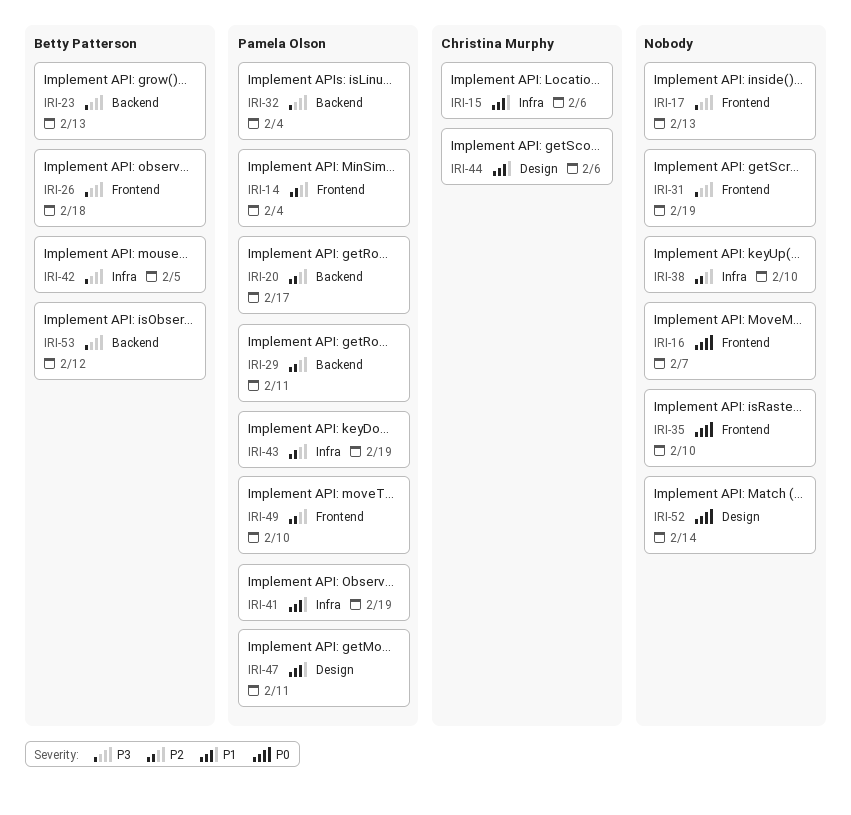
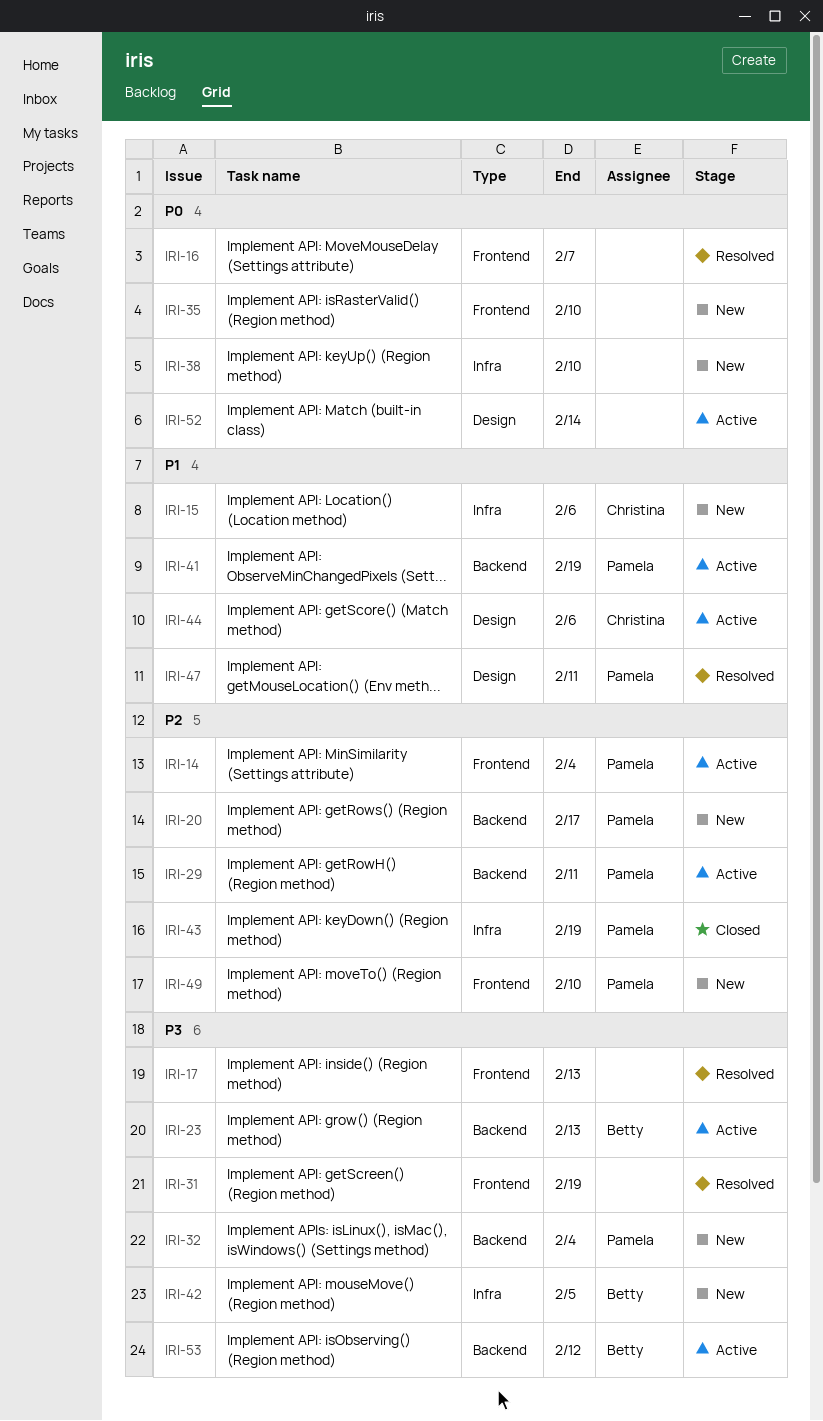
IRI-26: present -> none
IRI-38, priority: P2 -> P0
IRI-41, label: Infra -> Backend

